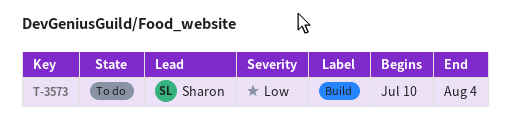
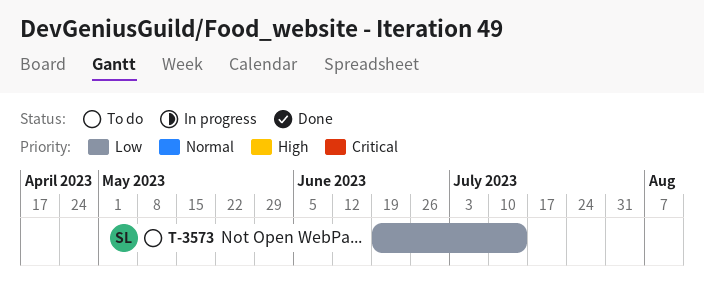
T-3573, start: Jul 10 -> Jun 19
T-3573, due: Aug 4 -> Jul 14

